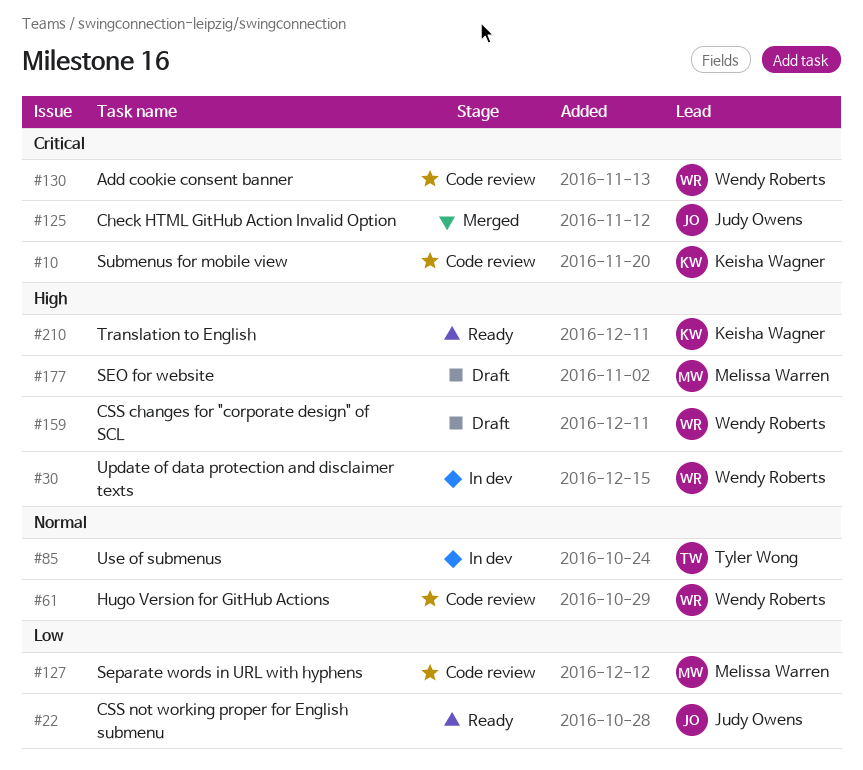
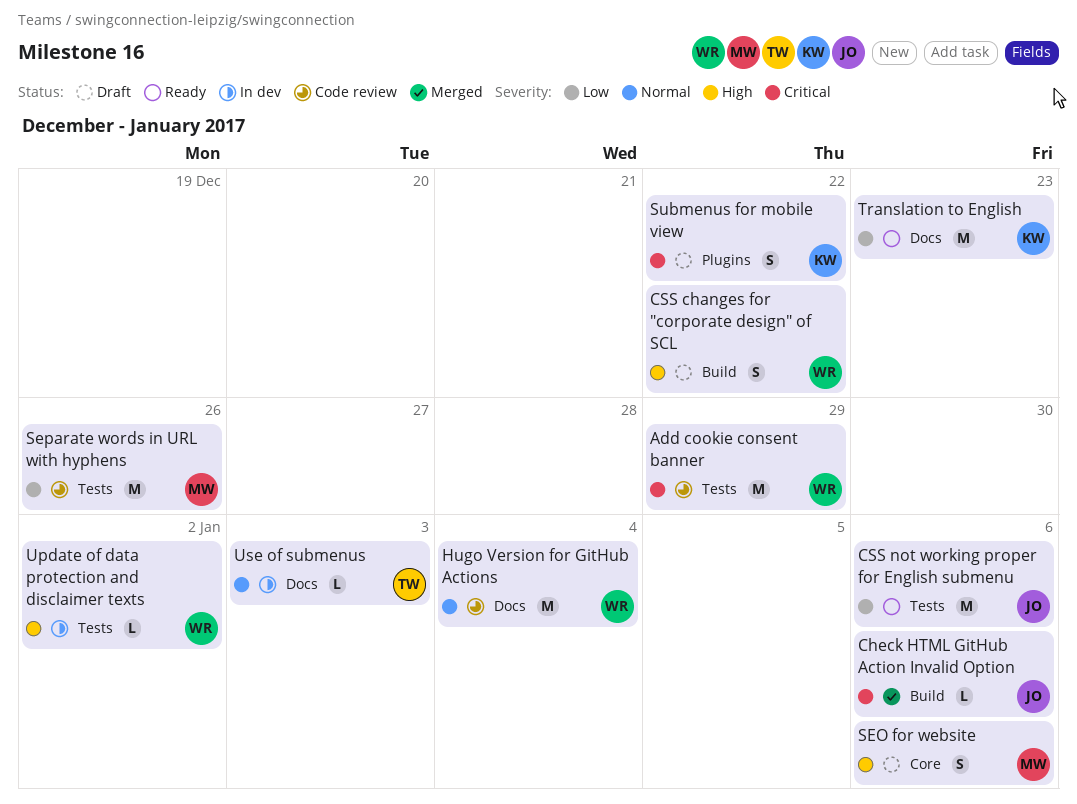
Submenus for mobile view, status: Code review -> Draft
Translation to English, priority: High -> Low

